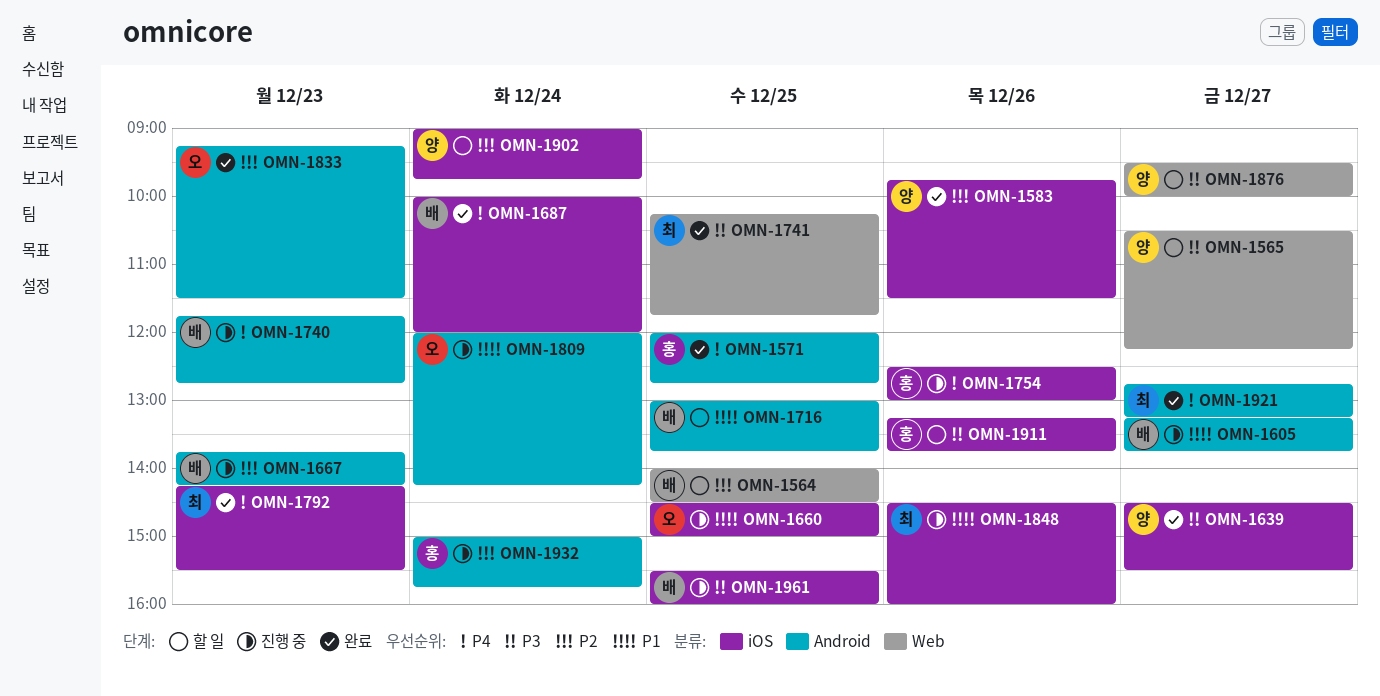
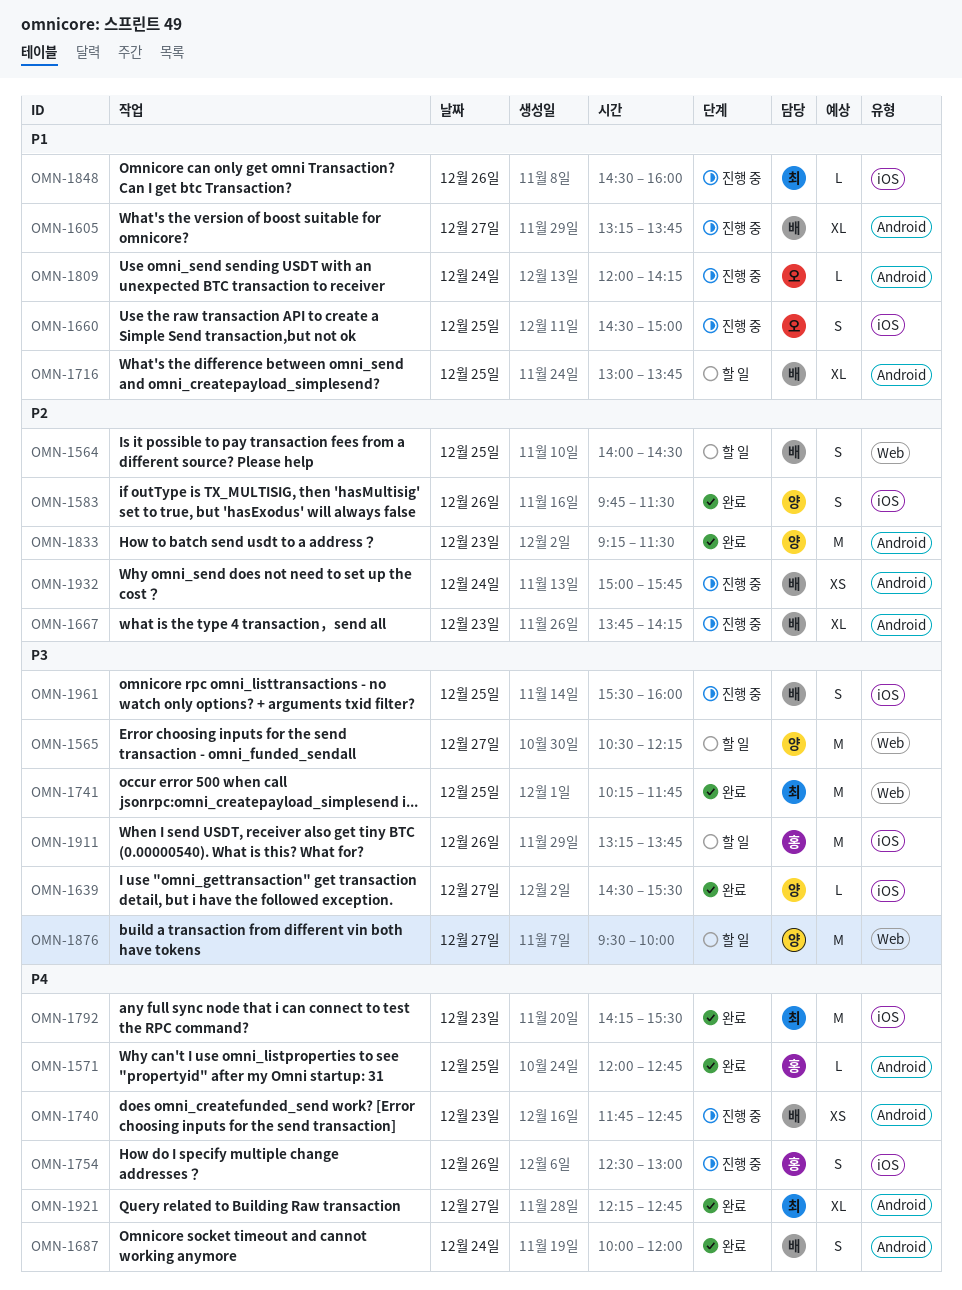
OMN-1687, label: iOS -> Android
OMN-1833, owner: 오 -> 양
OMN-1902: present -> none
OMN-1921, begins: 12:45 -> 12:15
OMN-1921, ends: 13:15 -> 12:45
OMN-1932, owner: 홍 -> 배

